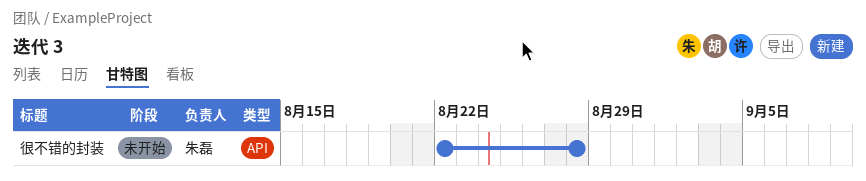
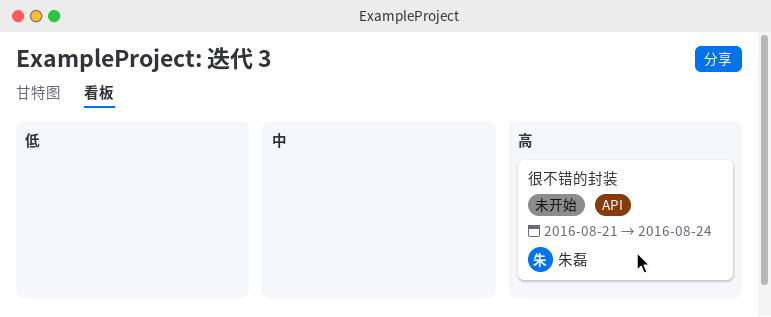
很不错的封装, start: Aug 22 -> Aug 21
很不错的封装, due: Aug 28 -> Aug 24

